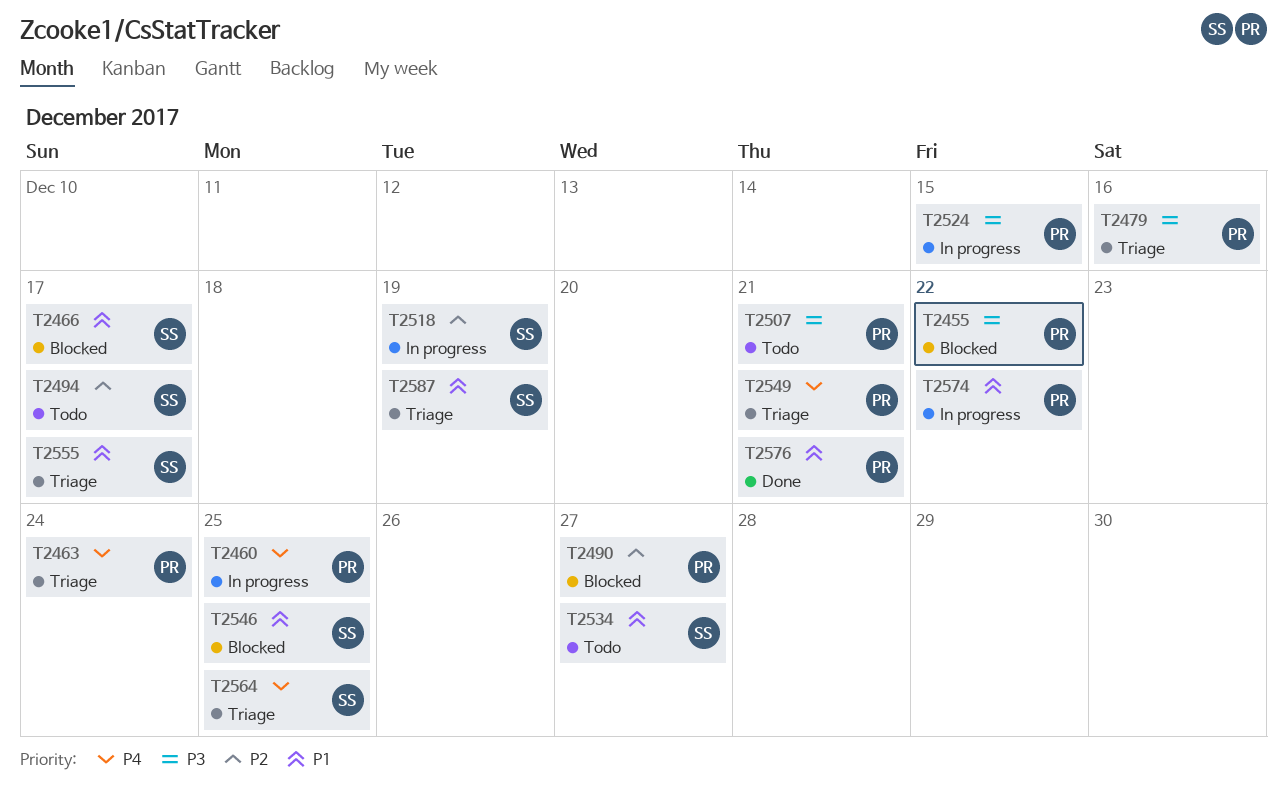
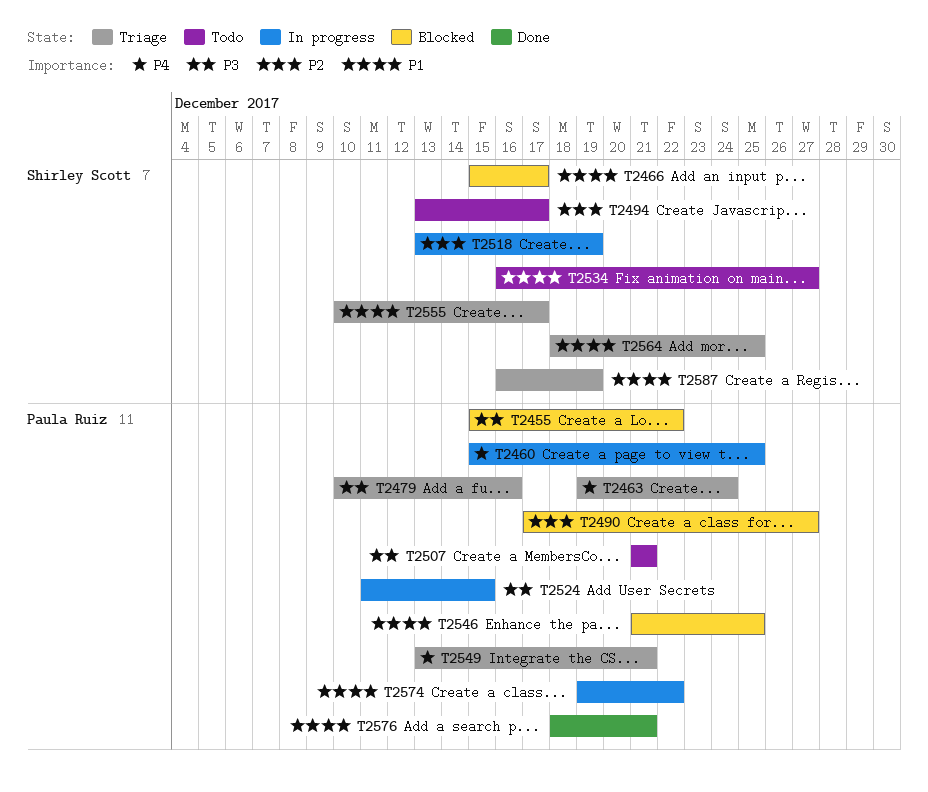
T2546, owner: Shirley Scott -> Paula Ruiz
T2564, priority: P4 -> P1

